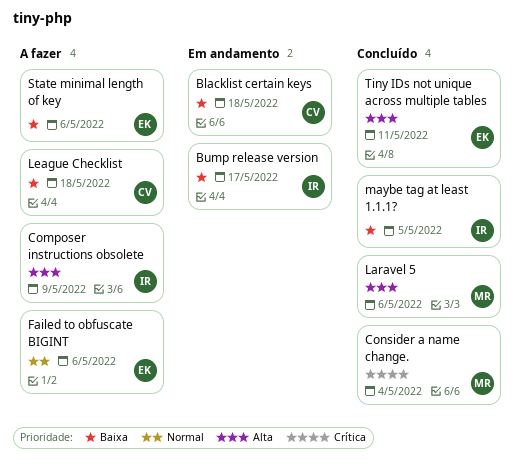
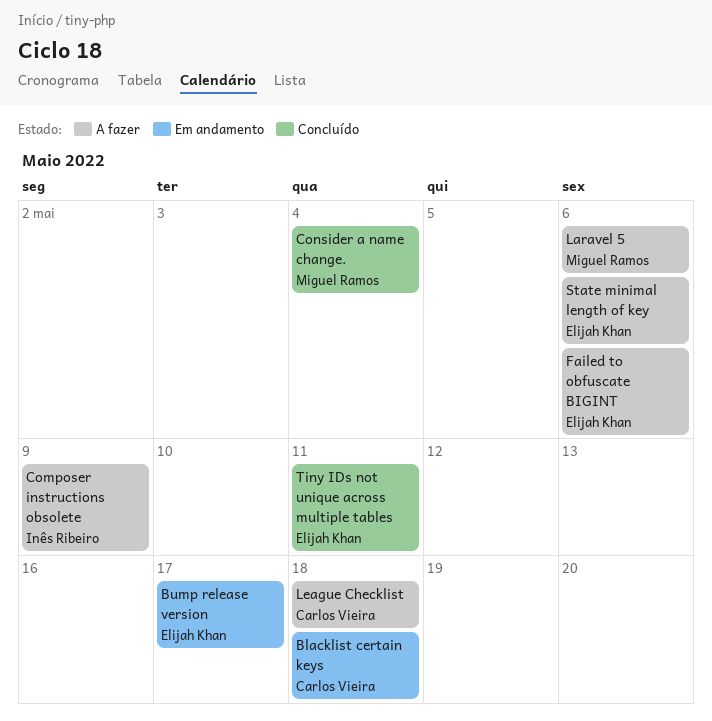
Bump release version, owner: Inês Ribeiro -> Elijah Khan
Laravel 5, status: Concluído -> A fazer
maybe tag at least 1.1.1?: present -> none

